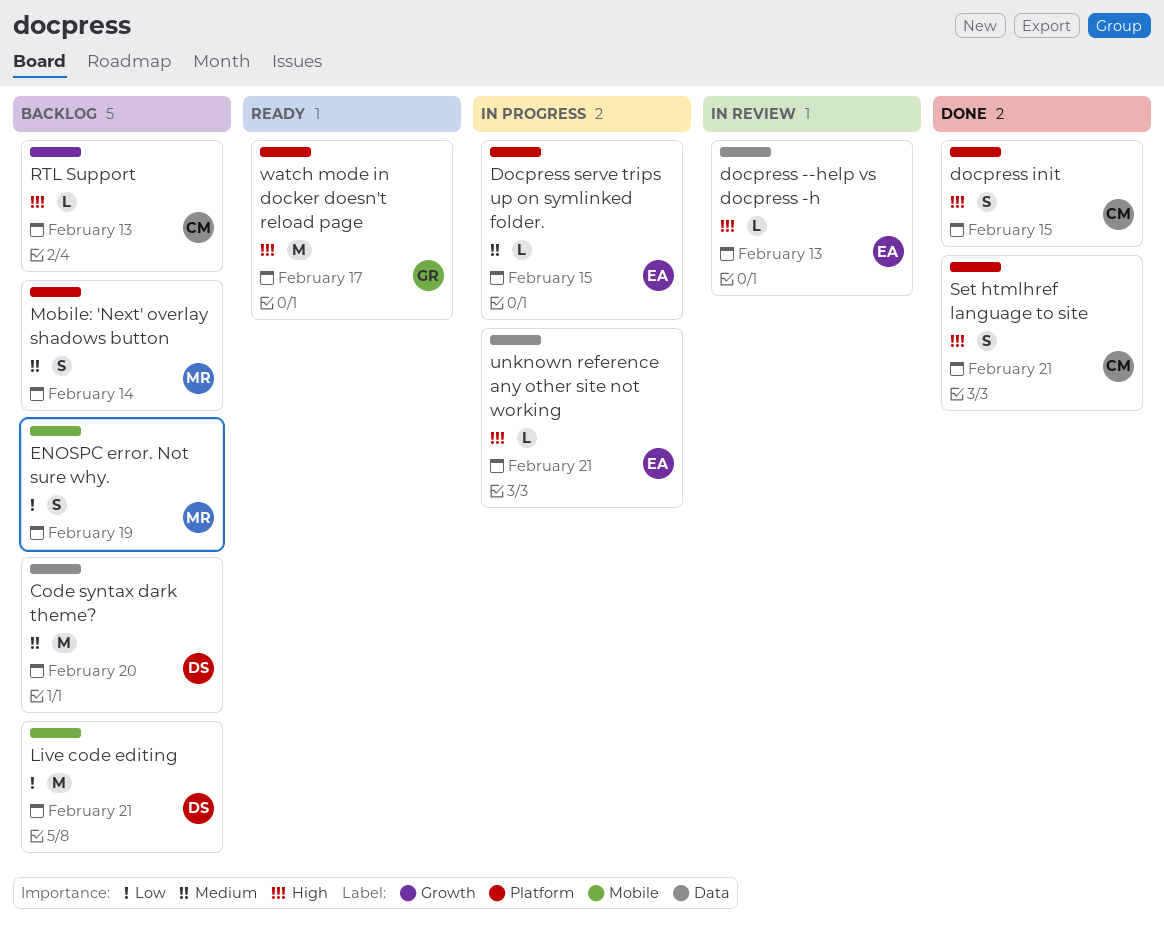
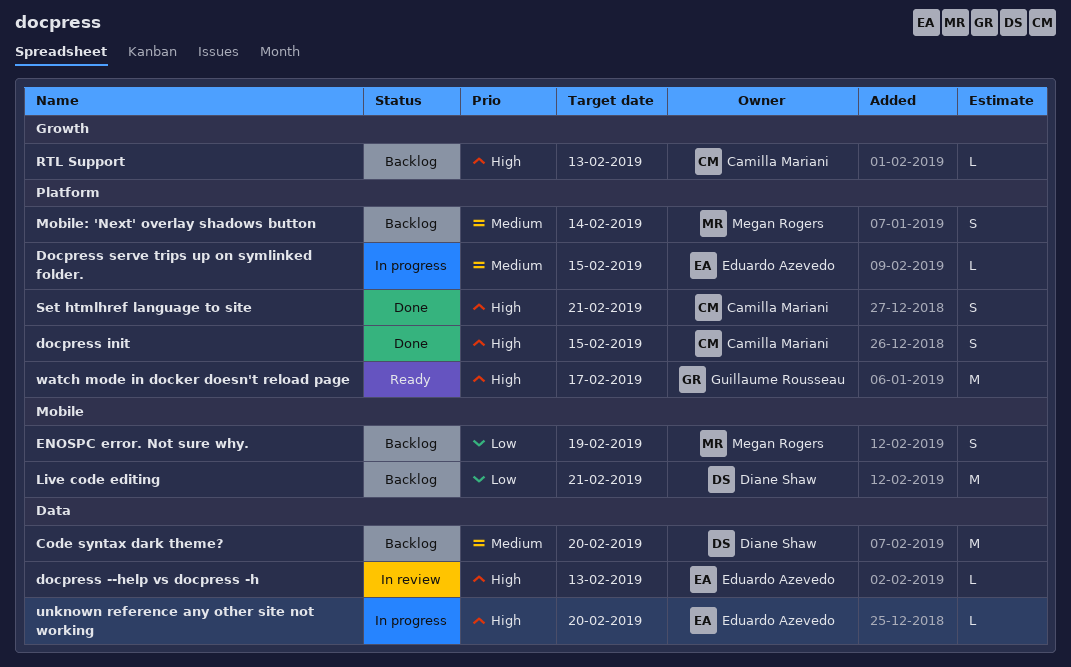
unknown reference any other site not working, due: Feb 21 -> Feb 20

